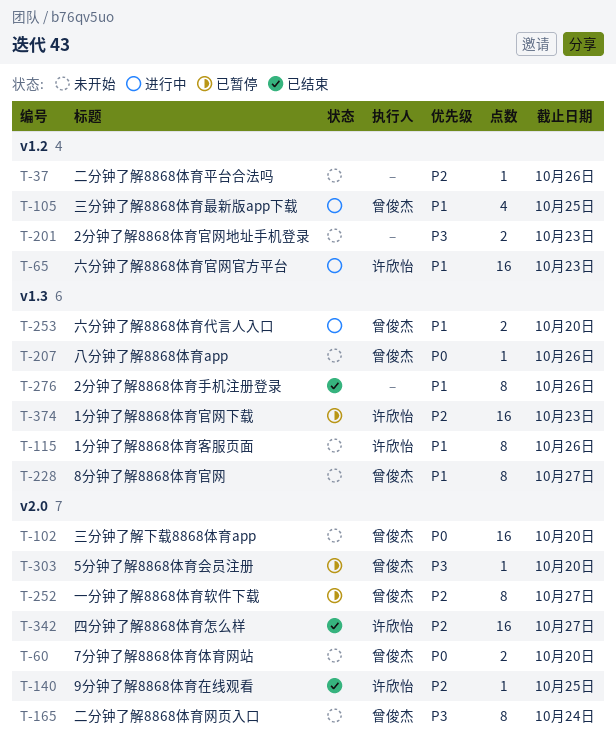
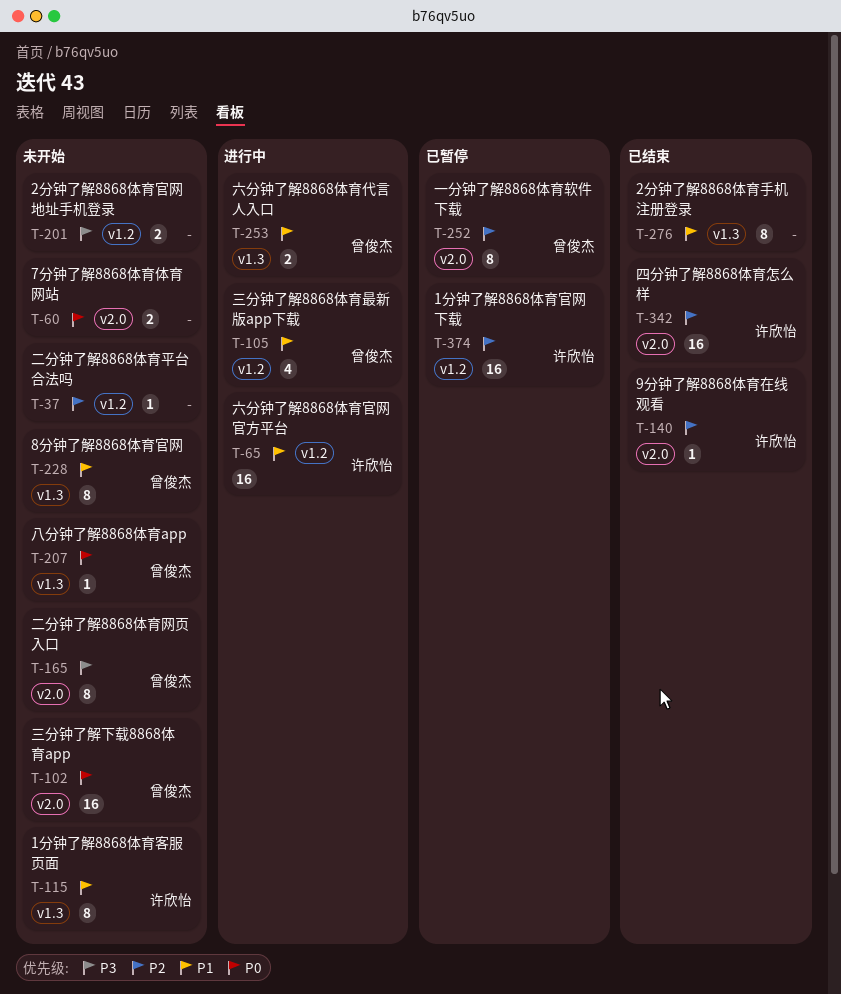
T-60, owner: 曾俊杰 -> none
T-303: present -> none
T-374, label: v1.3 -> v1.2

